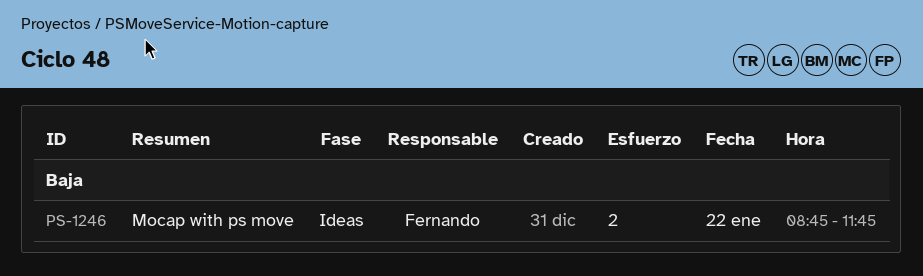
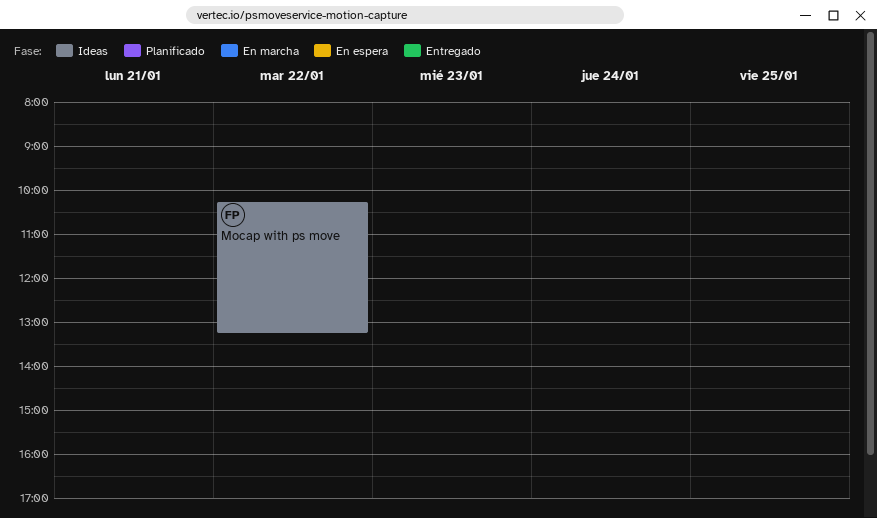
Mocap with ps move, begins: 08:45 -> 10:15
Mocap with ps move, ends: 11:45 -> 13:15

